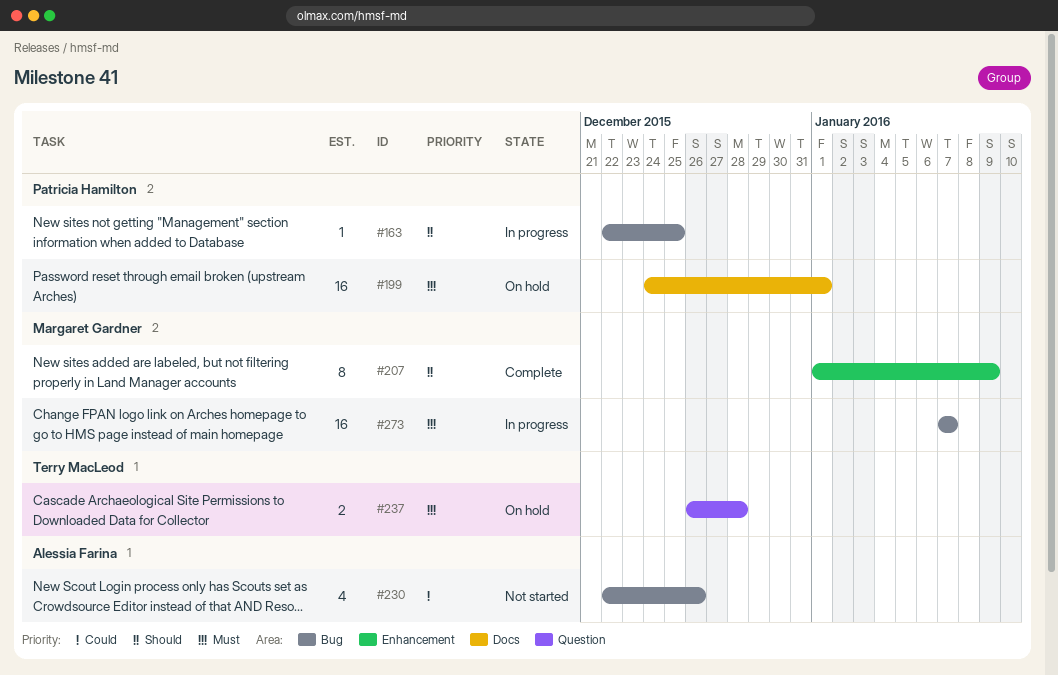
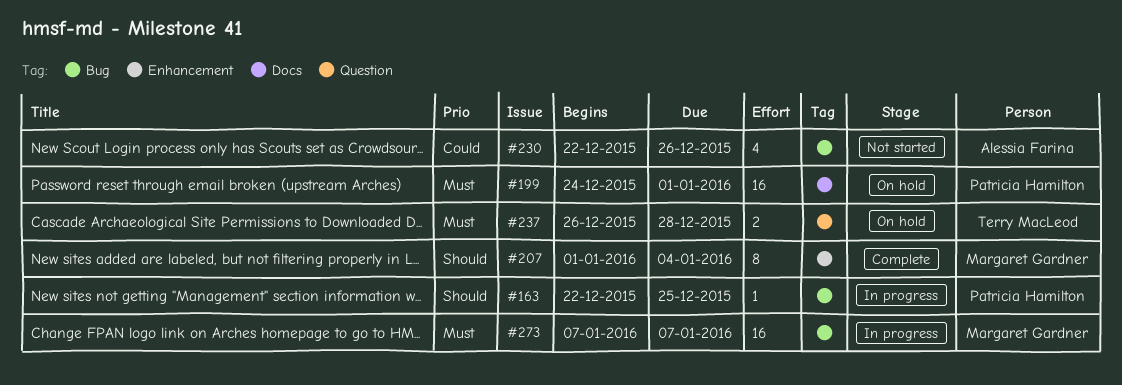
#207, due: Jan 9 -> Jan 4

